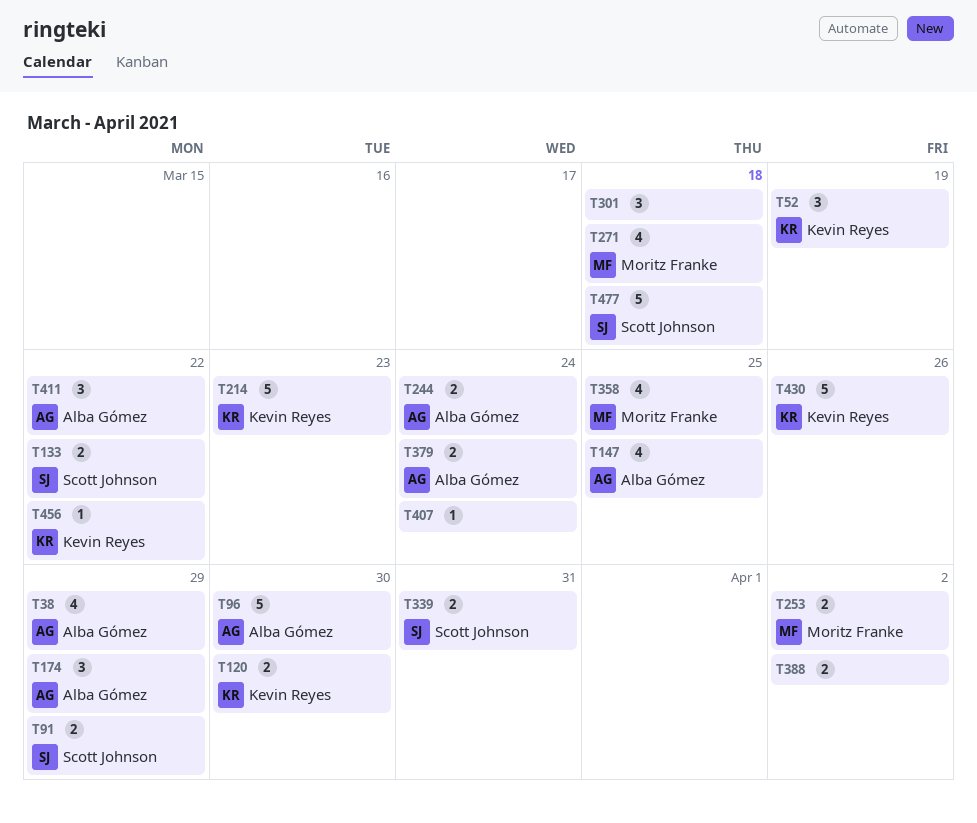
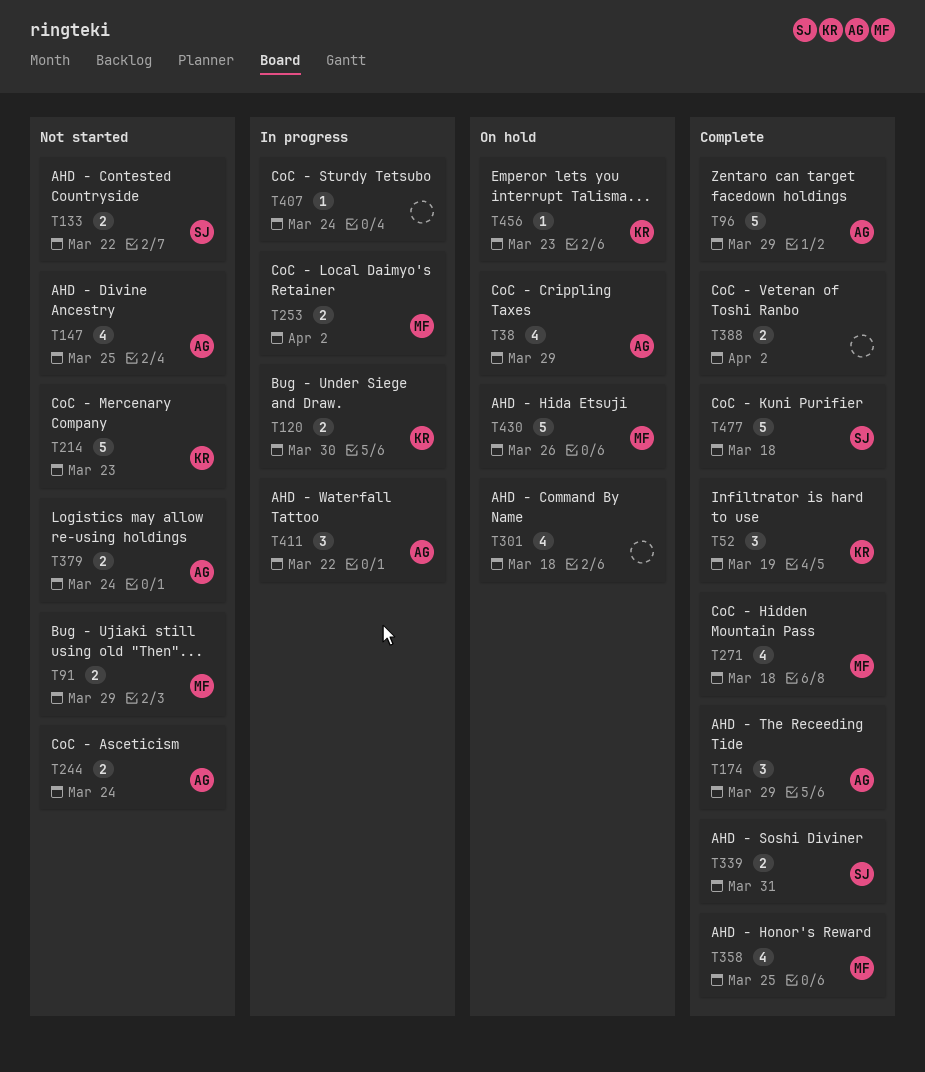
T91, owner: Scott Johnson -> Moritz Franke
T96, due: Mar 30 -> Mar 29
T301, estimate: 3 -> 4
T430, owner: Kevin Reyes -> Moritz Franke
T456, due: Mar 22 -> Mar 23

